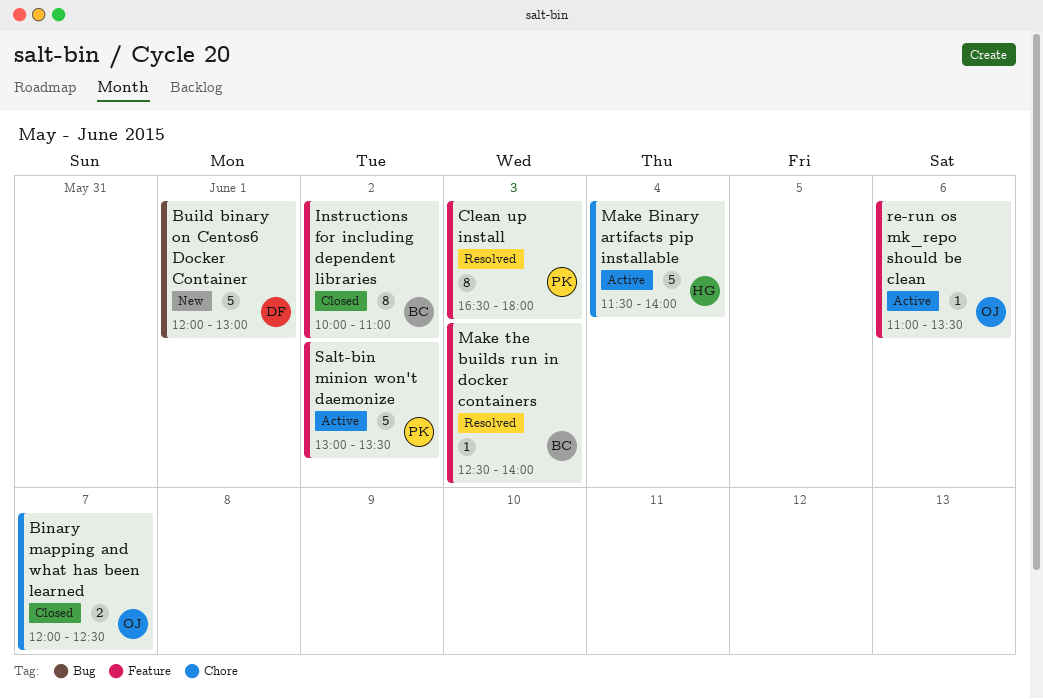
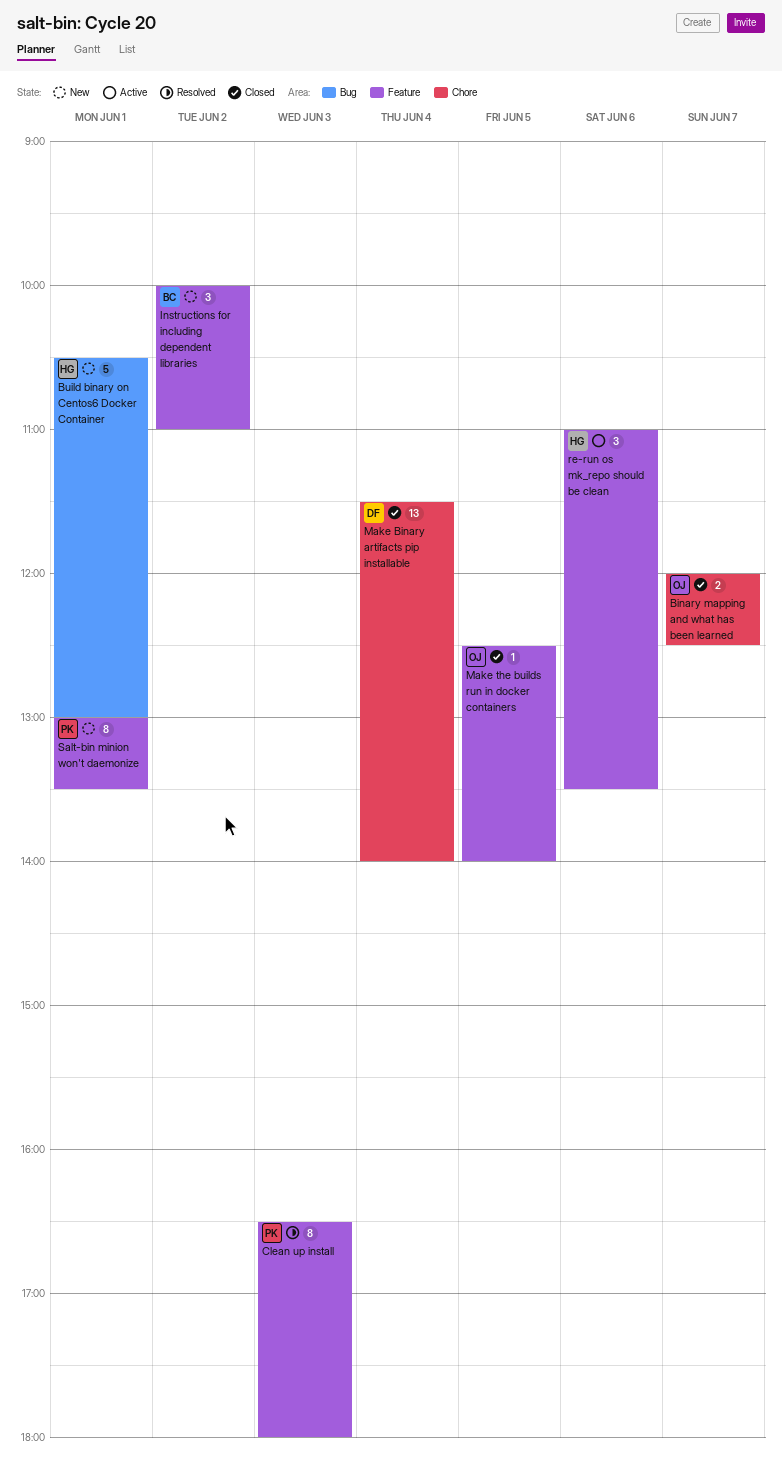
Build binary on Centos6 Docker Container, owner: DF -> HG
Build binary on Centos6 Docker Container, begins: 12:00 -> 10:30
Instructions for including dependent libraries, status: Closed -> New
Instructions for including dependent libraries, estimate: 8 -> 3
Make Binary artifacts pip installable, status: Active -> Closed
Make Binary artifacts pip installable, owner: HG -> DF
Make Binary artifacts pip installable, estimate: 5 -> 13
Make the builds run in docker containers, status: Resolved -> Closed
Make the builds run in docker containers, owner: BC -> OJ
Make the builds run in docker containers, day: Jun 3 -> Jun 5
re-run os mk_repo should be clean, owner: OJ -> HG
re-run os mk_repo should be clean, estimate: 1 -> 3
Salt-bin minion won't daemonize, status: Active -> New
Salt-bin minion won't daemonize, estimate: 5 -> 8
Salt-bin minion won't daemonize, day: Jun 2 -> Jun 1

